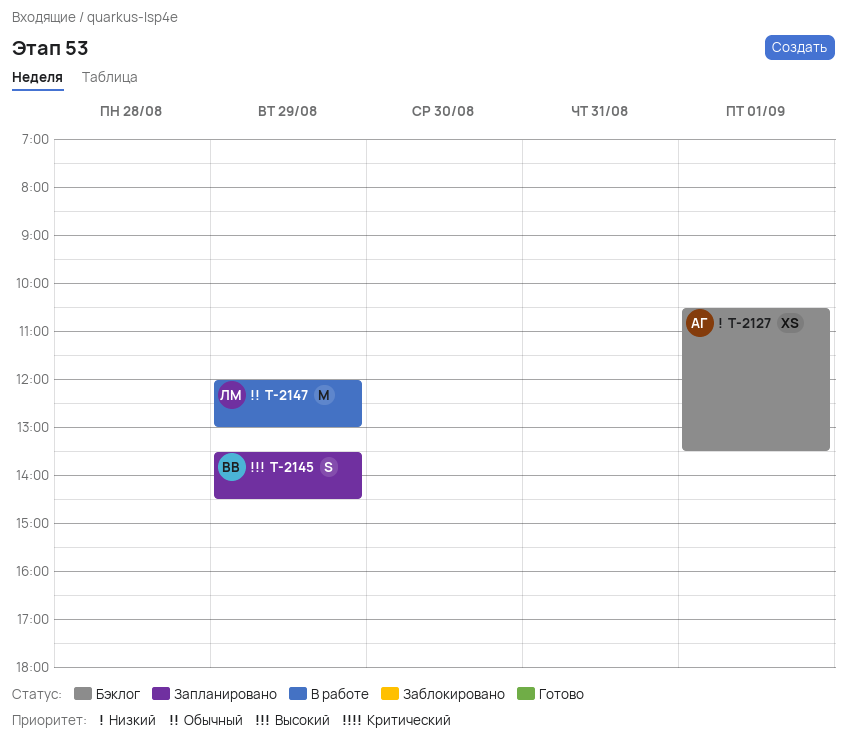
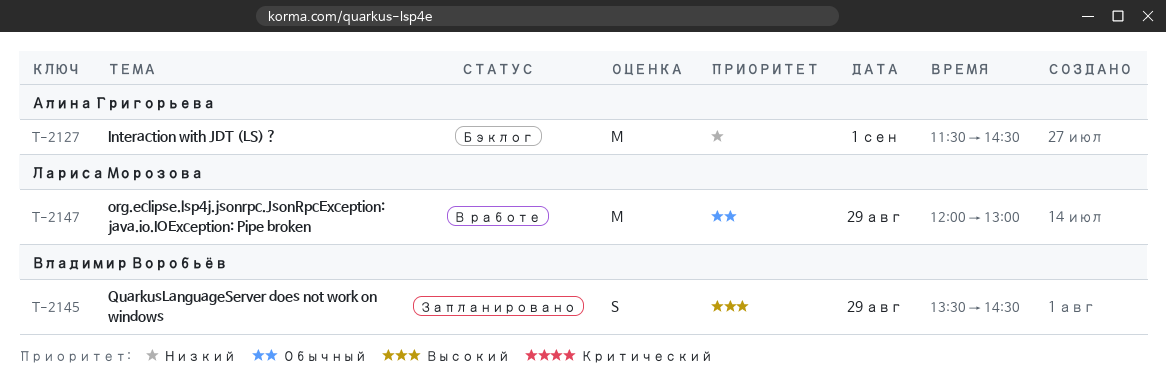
T-2127, estimate: XS -> M
T-2127, begins: 10:30 -> 11:30
T-2127, ends: 13:30 -> 14:30

